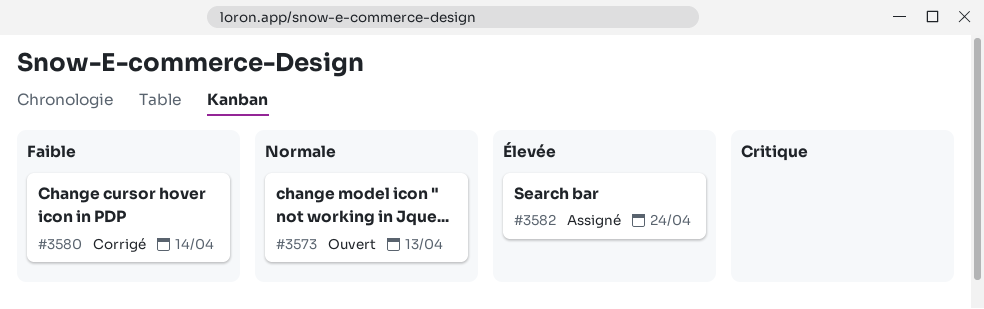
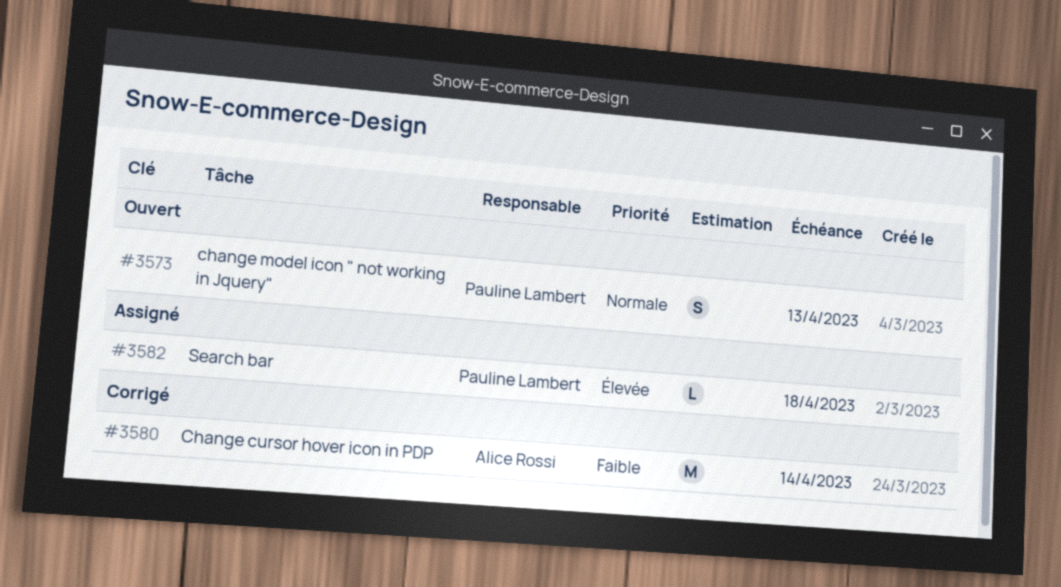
#3582, due: Apr 24 -> Apr 18

